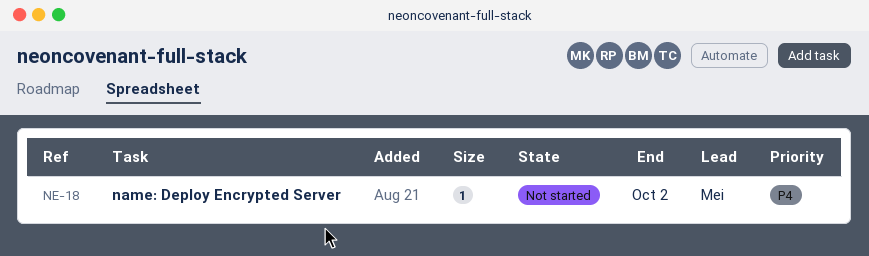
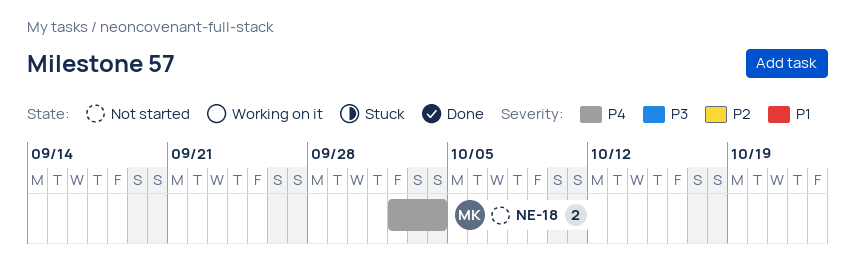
NE-18, estimate: 1 -> 2
NE-18, due: Oct 2 -> Oct 4

